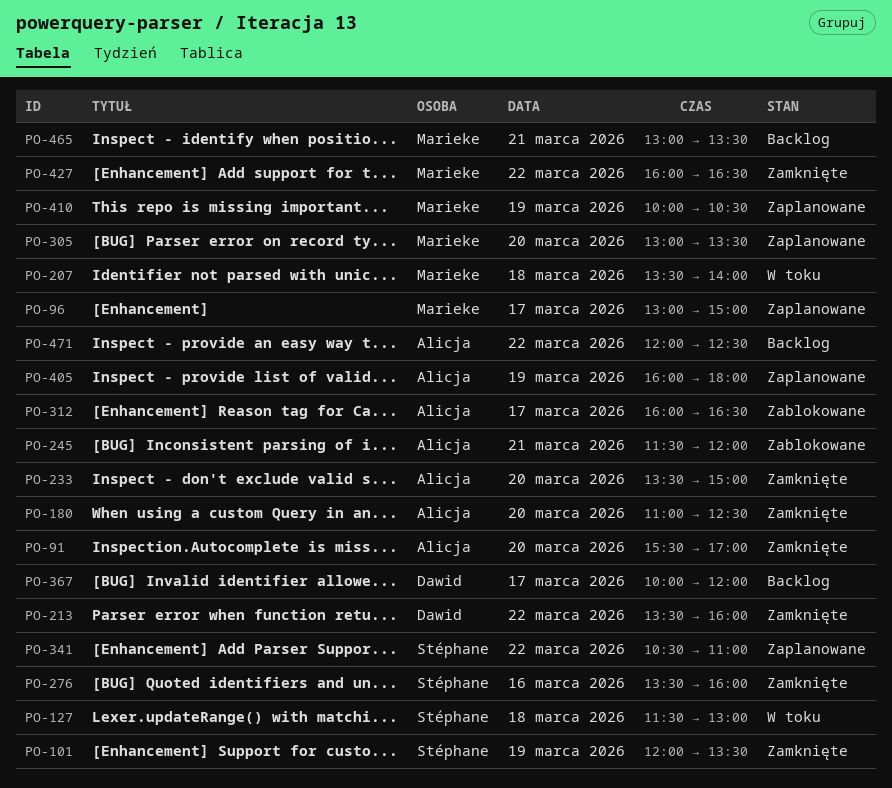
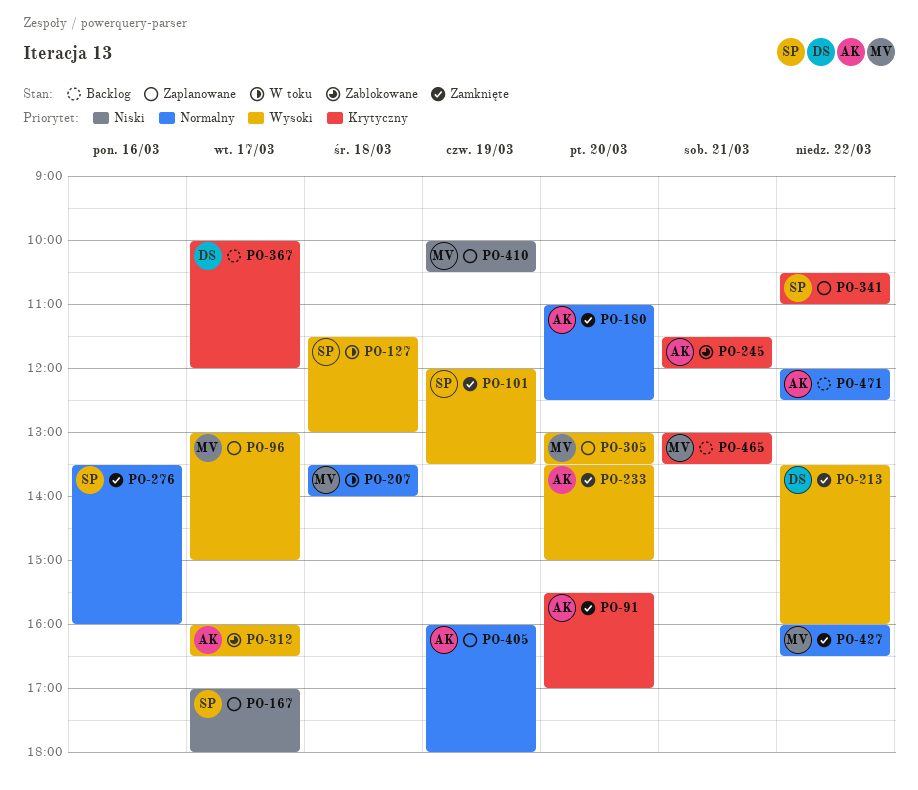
PO-167: none -> present

